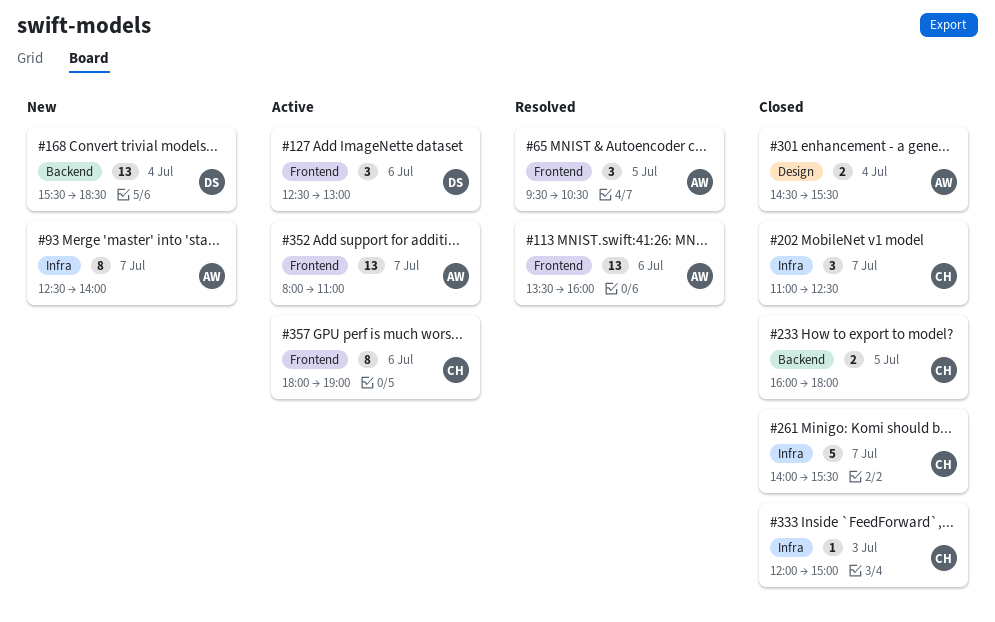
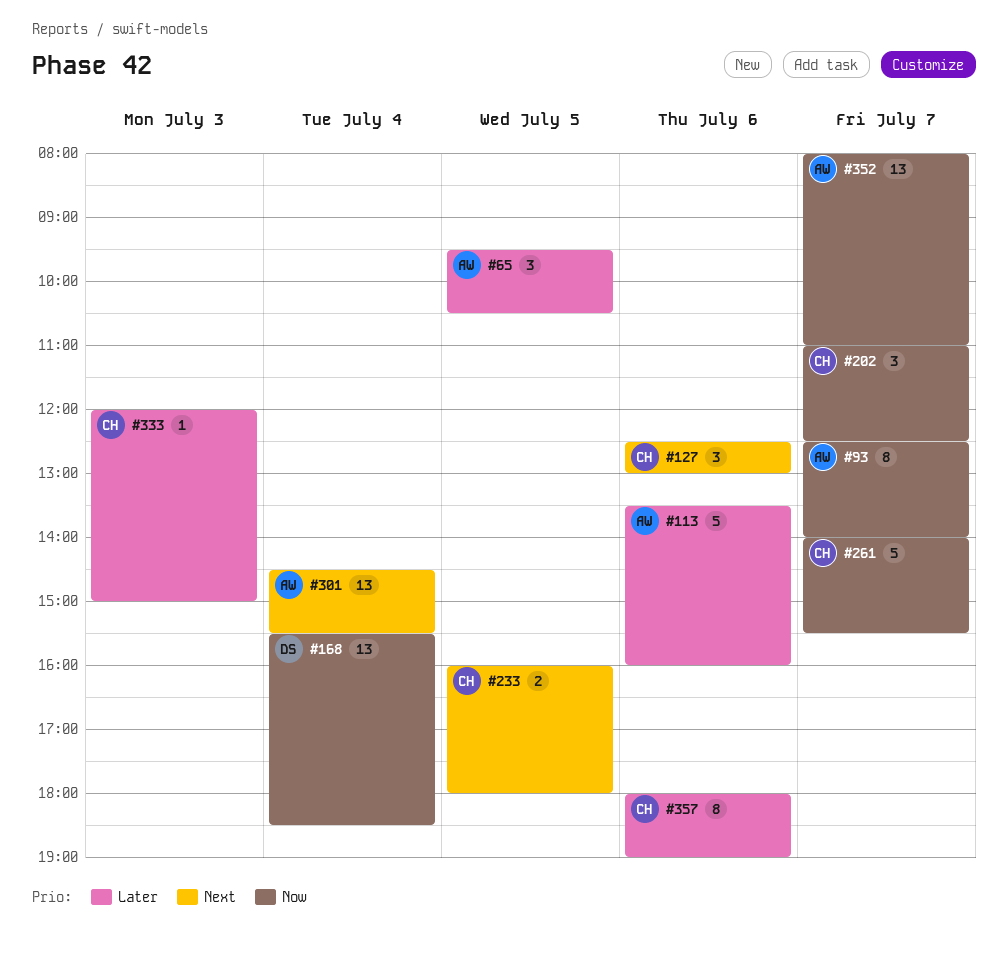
#113, estimate: 13 -> 5
#127, owner: DS -> CH
#301, estimate: 2 -> 13

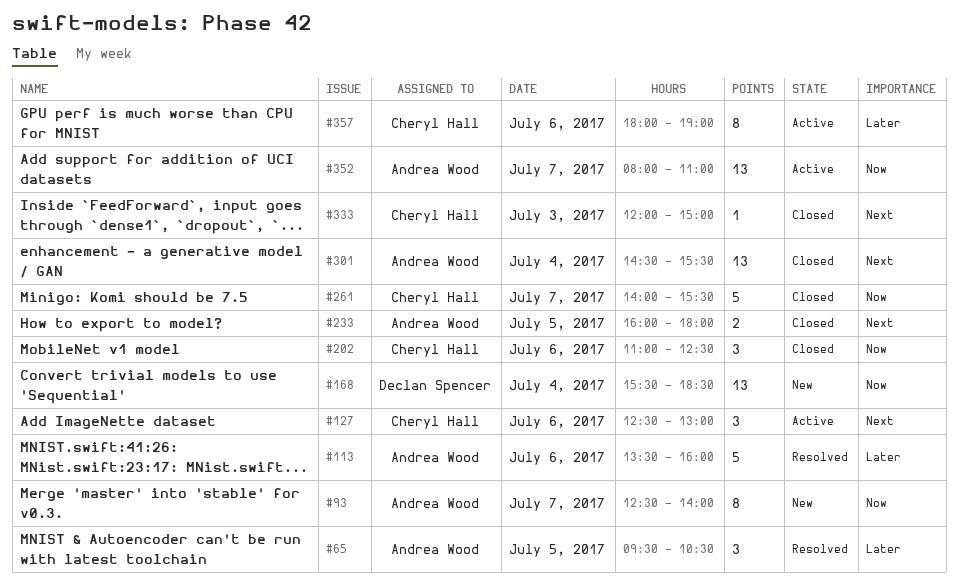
#202, day: Jul 7 -> Jul 6
#233, owner: Cheryl Hall -> Andrea Wood
#333, priority: Later -> Next

